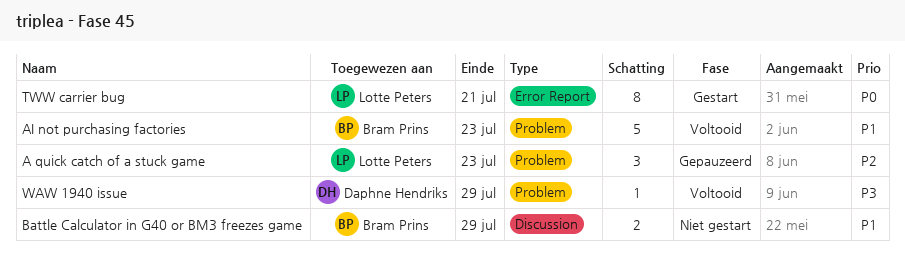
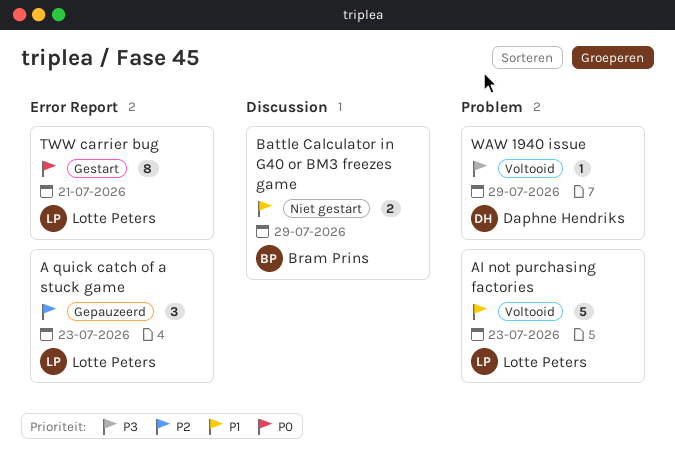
A quick catch of a stuck game, label: Problem -> Error Report
AI not purchasing factories, owner: Bram Prins -> Lotte Peters

